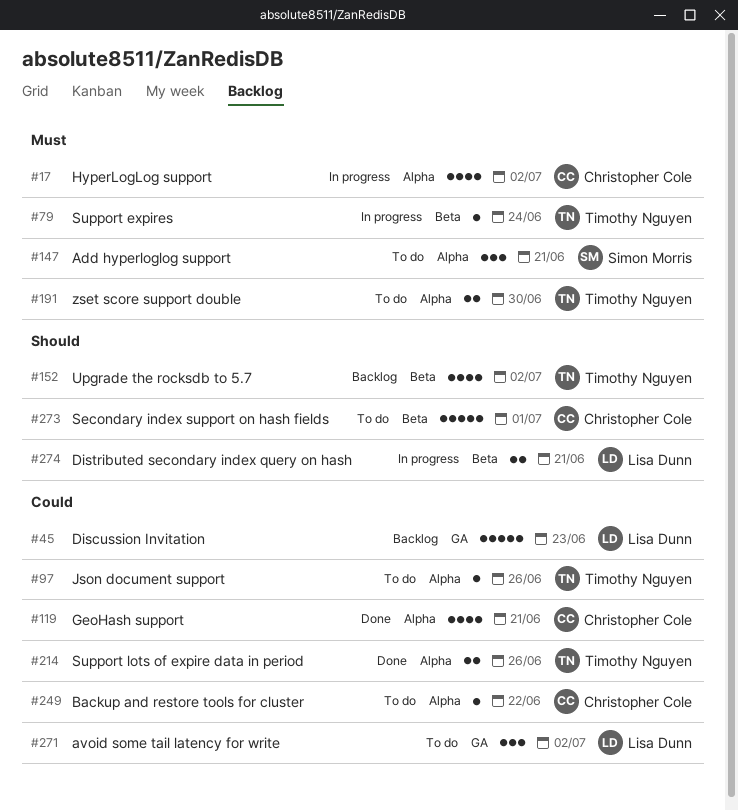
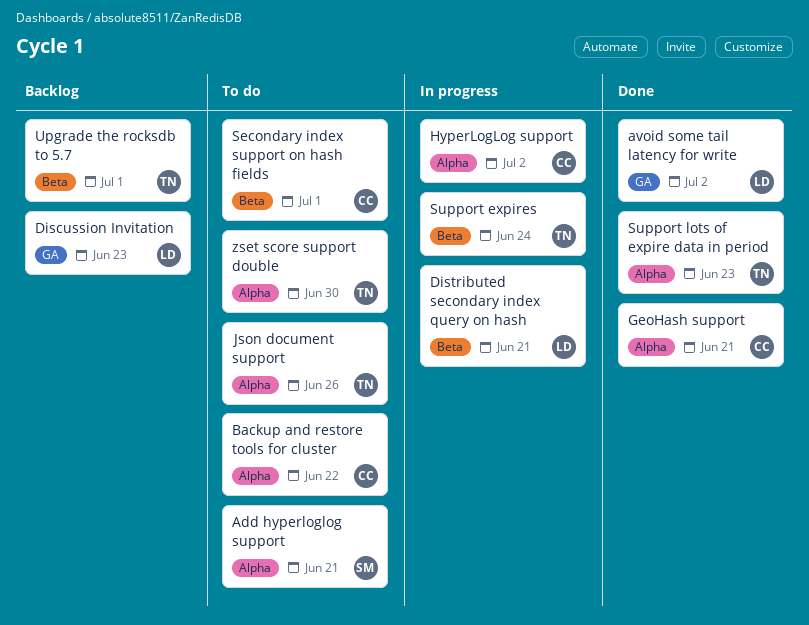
avoid some tail latency for write, status: To do -> Done
Support lots of expire data in period, due: Jun 26 -> Jun 23
Upgrade the rocksdb to 5.7, due: Jul 2 -> Jul 1

